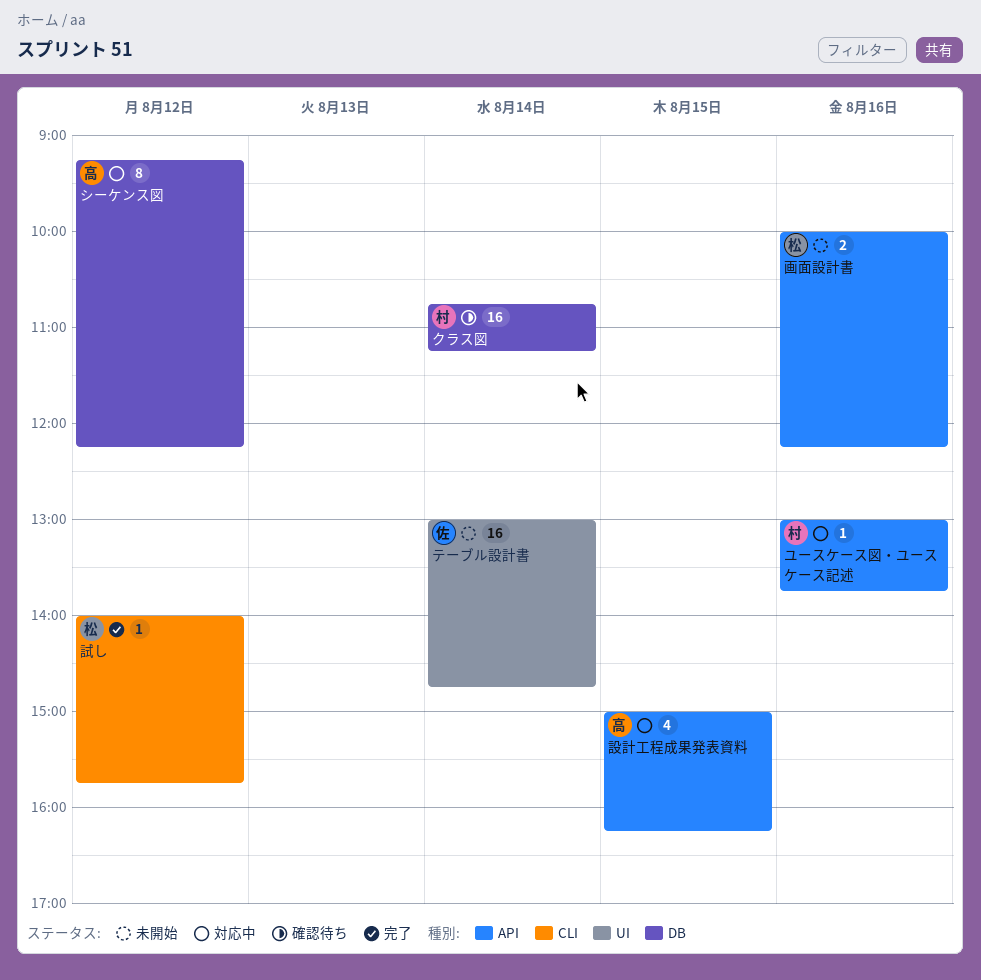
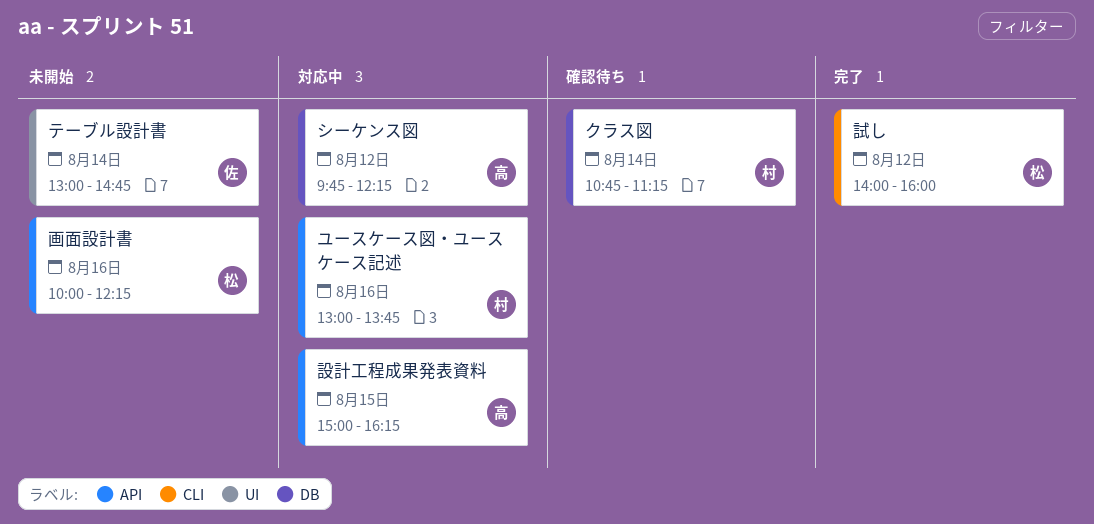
シーケンス図, begins: 09:15 -> 09:45
試し, ends: 15:45 -> 16:00

